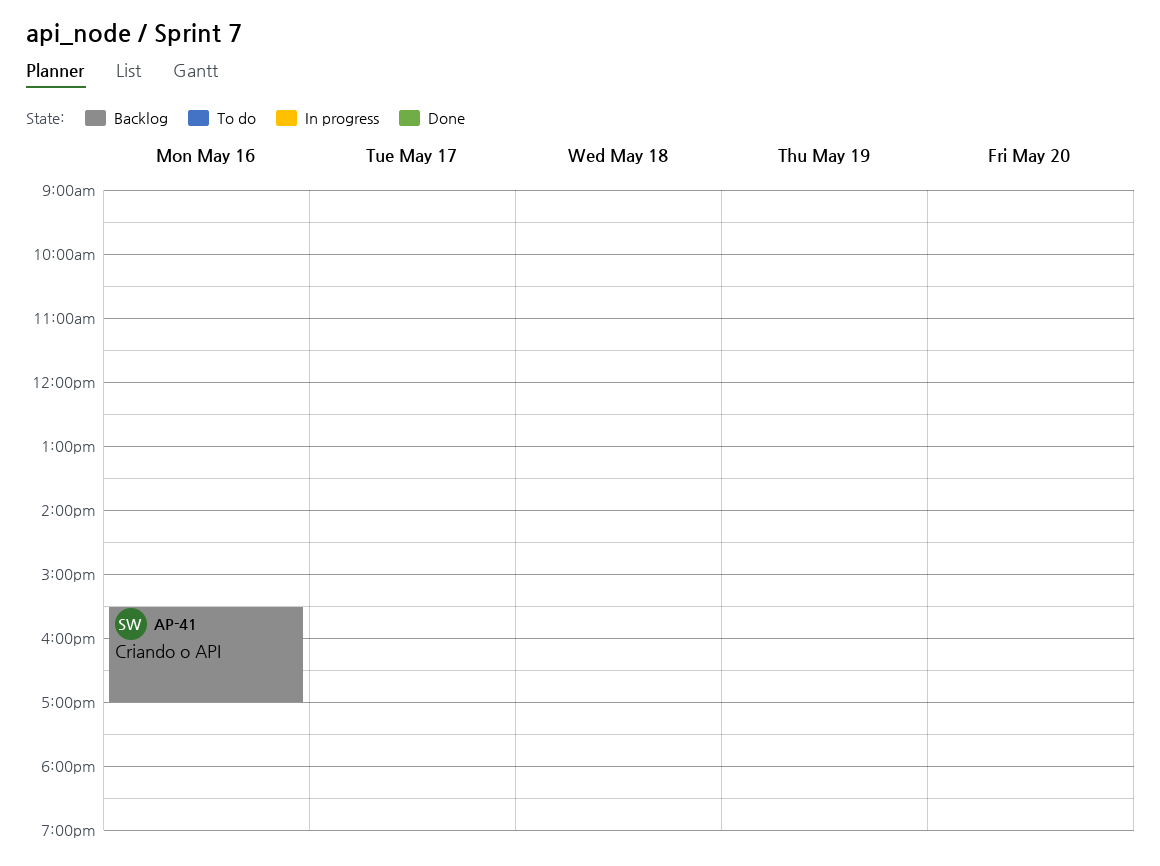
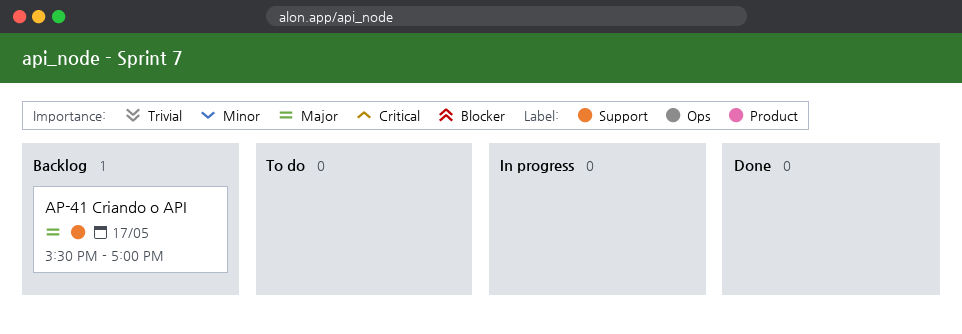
AP-41, day: May 16 -> May 17

